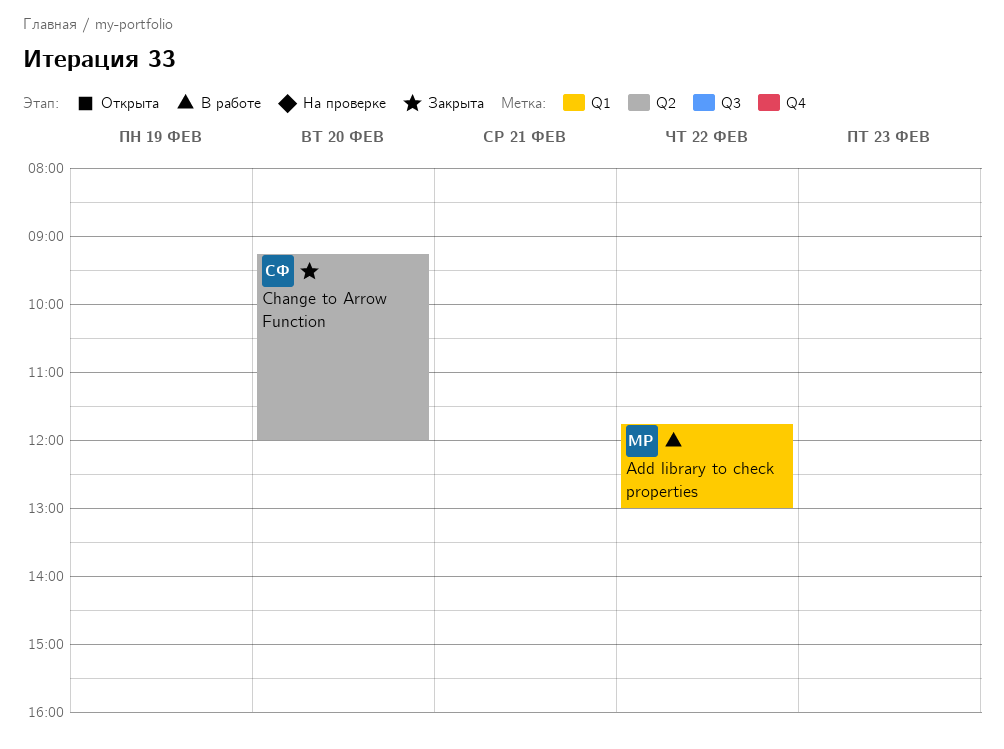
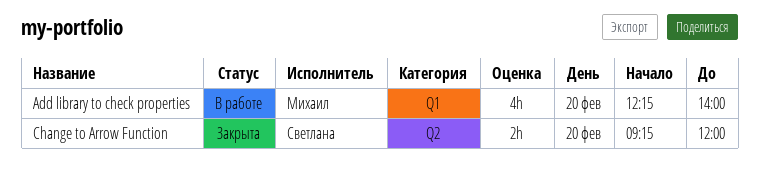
Add library to check properties, day: Feb 22 -> Feb 20
Add library to check properties, begins: 11:45 -> 12:15
Add library to check properties, ends: 13:00 -> 14:00

